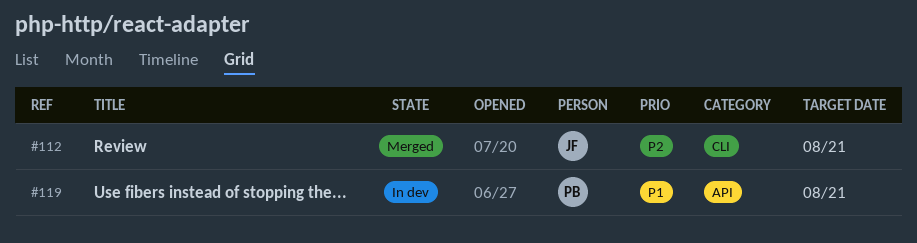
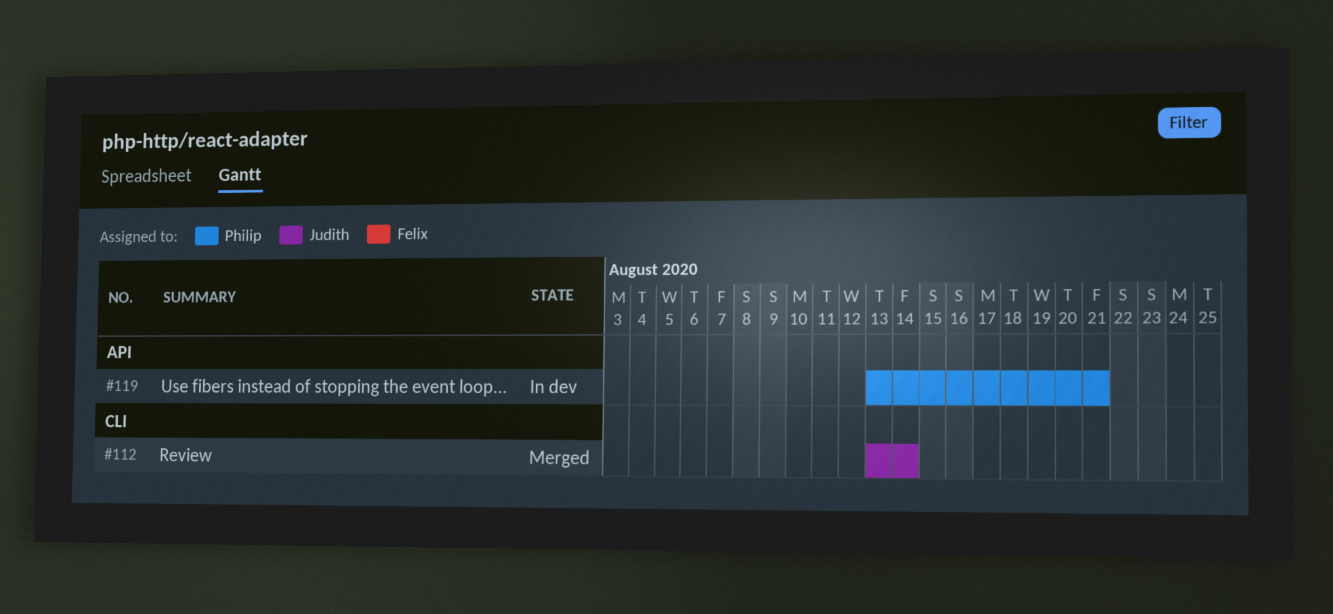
#112, due: Aug 21 -> Aug 14

